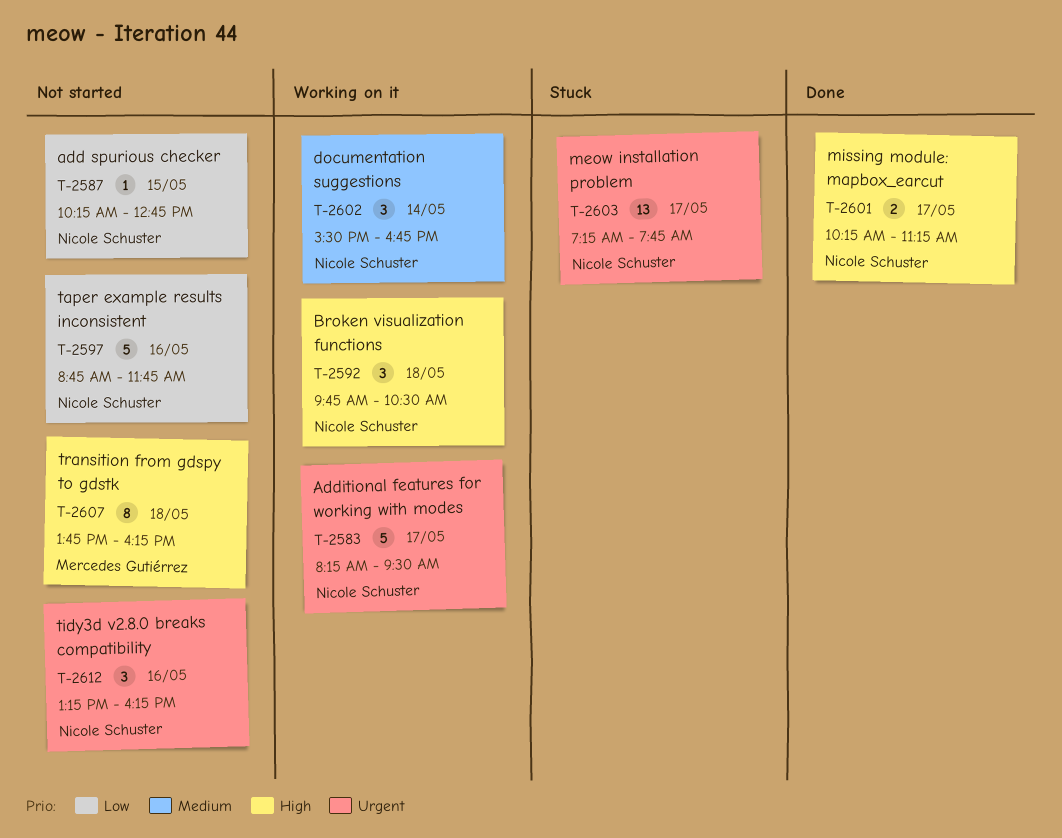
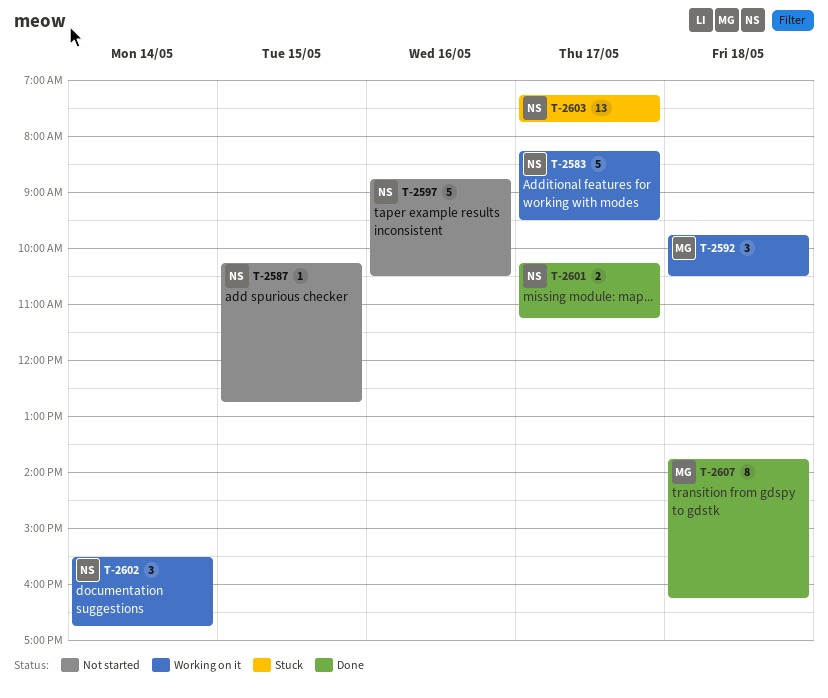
T-2592, owner: Nicole Schuster -> Mercedes Gutiérrez
T-2597, ends: 11:45 -> 10:30
T-2607, status: Not started -> Done
T-2612: present -> none

